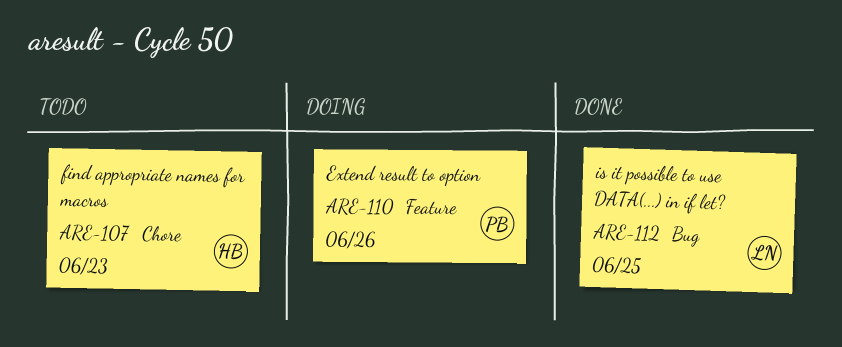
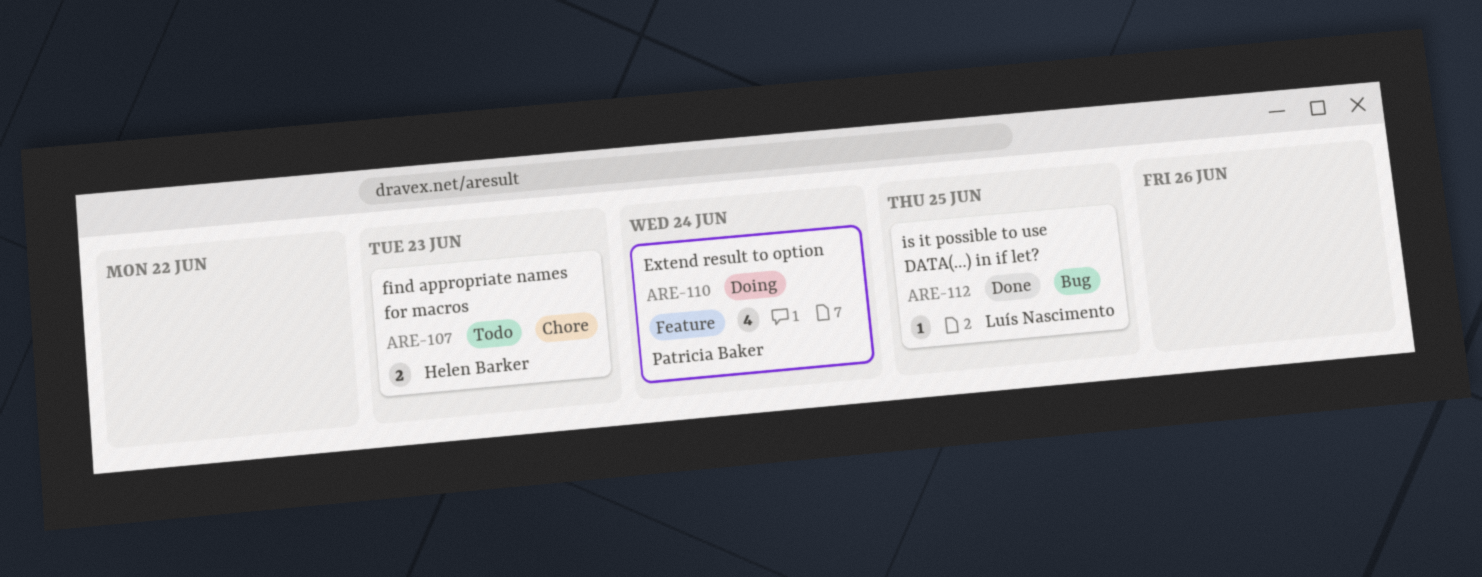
ARE-110, due: Jun 26 -> Jun 24

